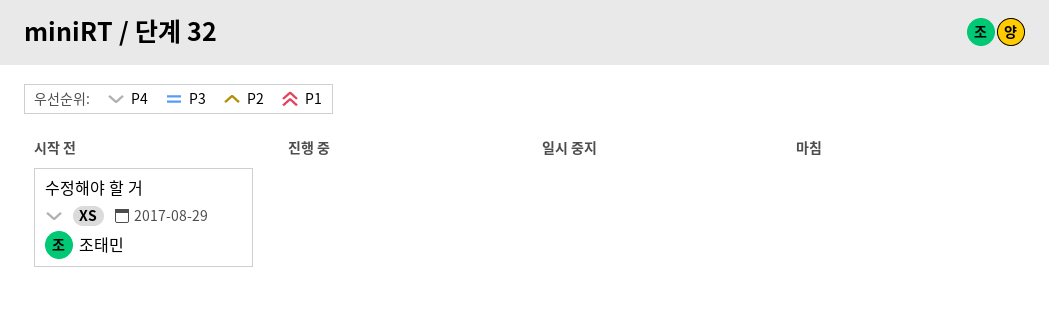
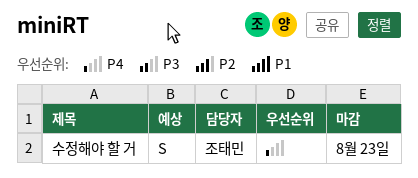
수정해야 할 거, estimate: XS -> S
수정해야 할 거, due: Aug 29 -> Aug 23

